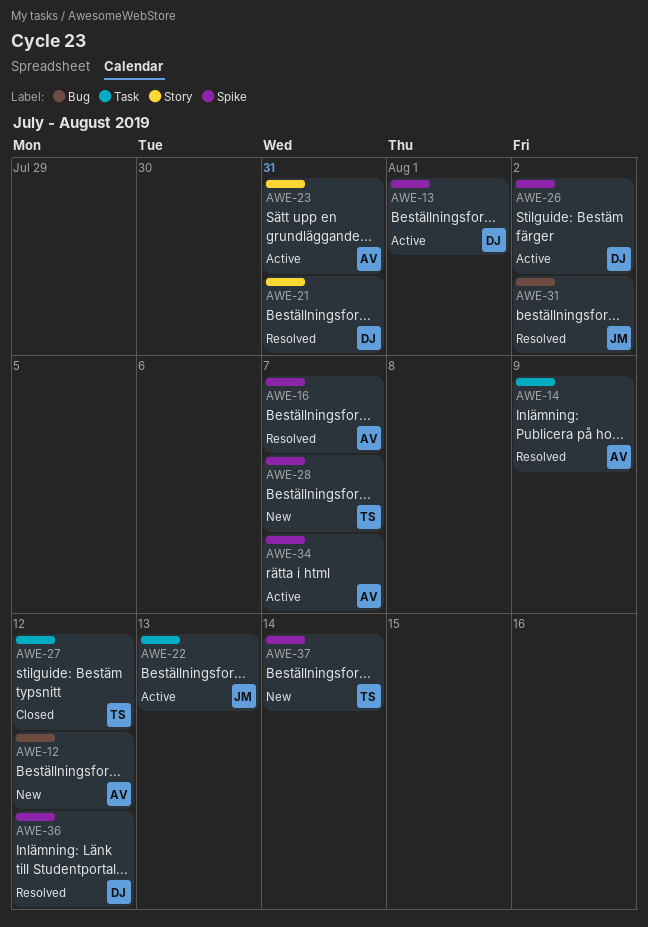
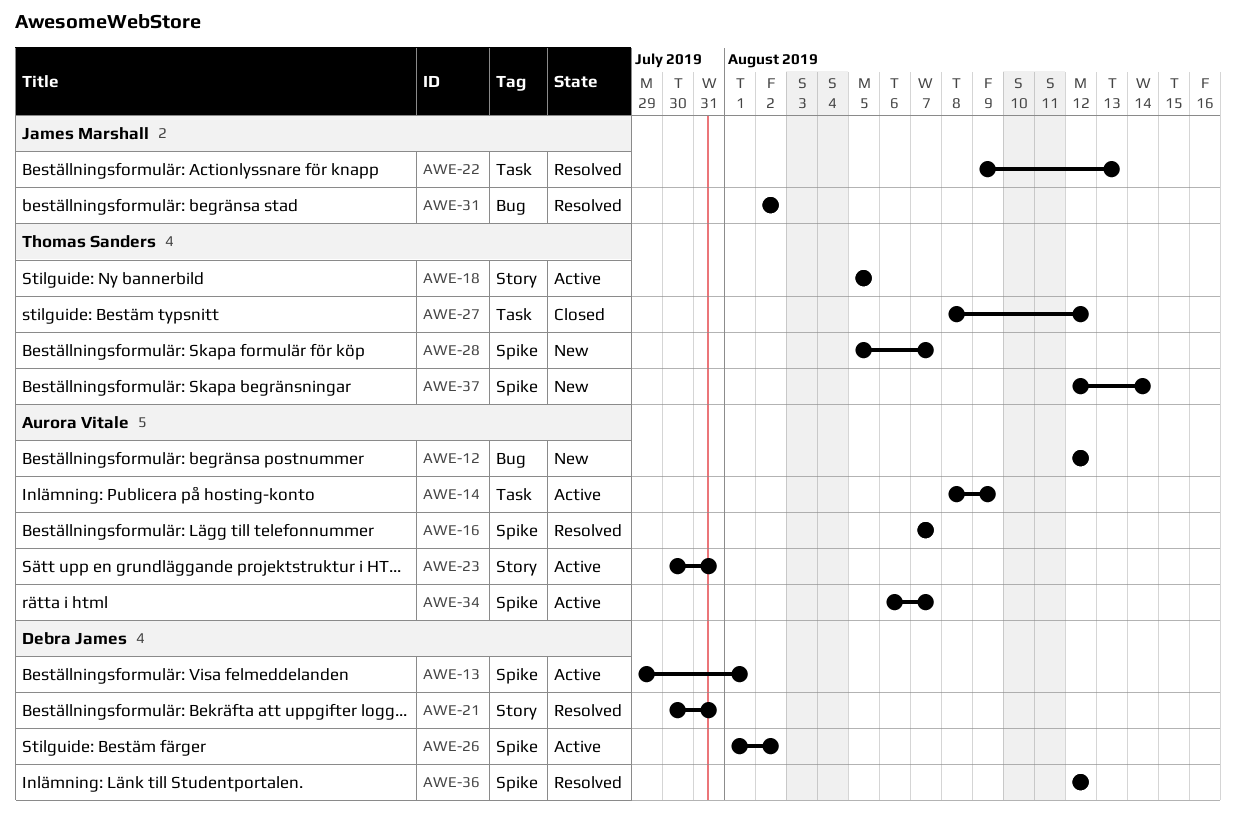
AWE-14, status: Resolved -> Active
AWE-18: none -> present
AWE-22, status: Active -> Resolved

